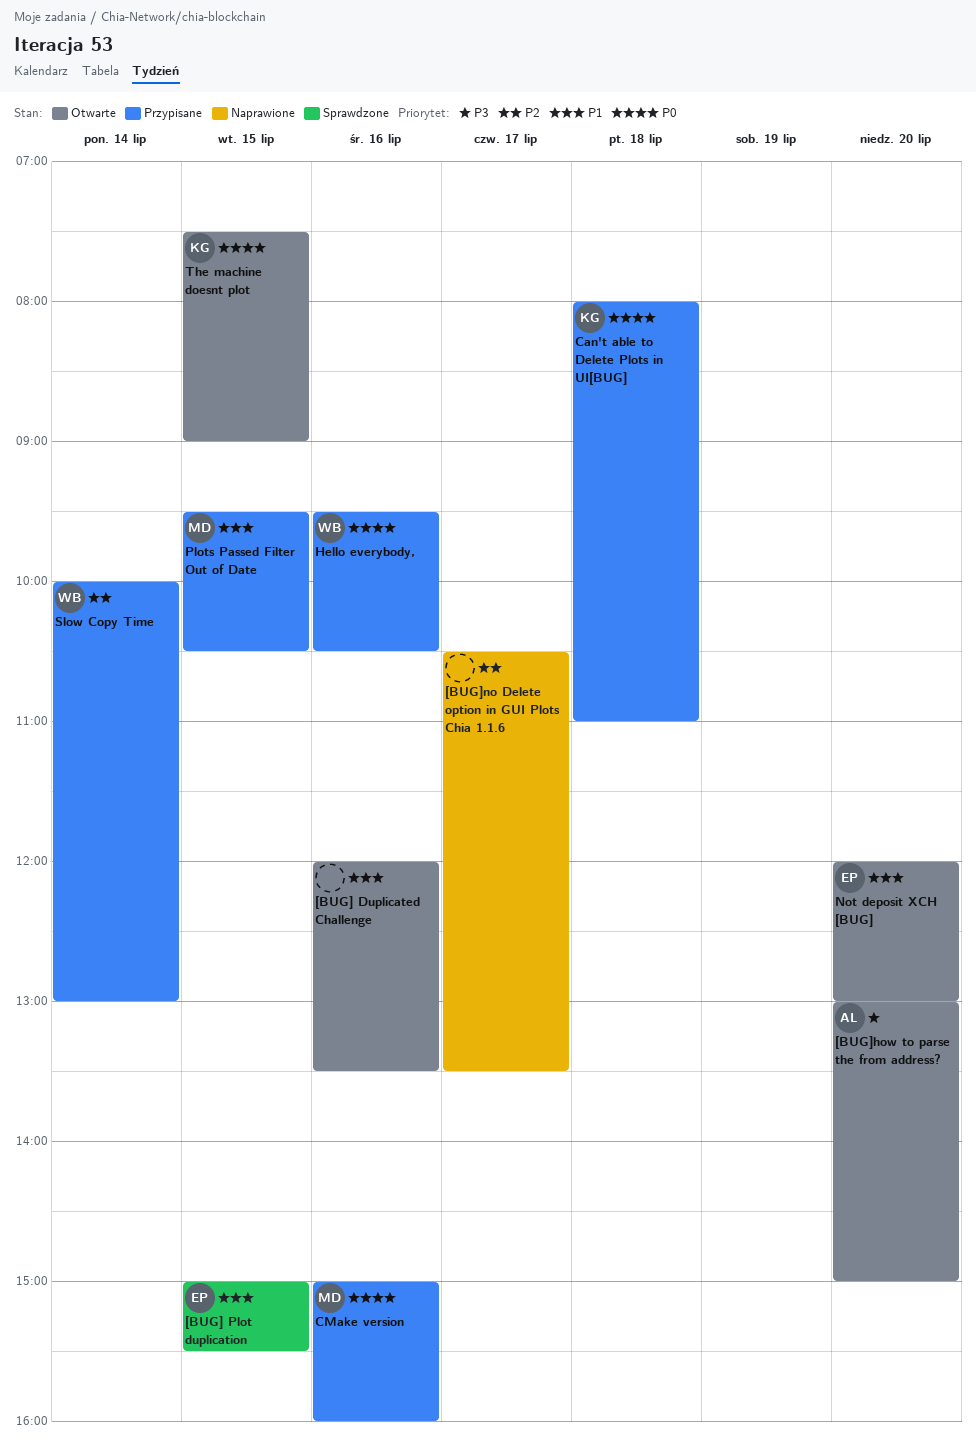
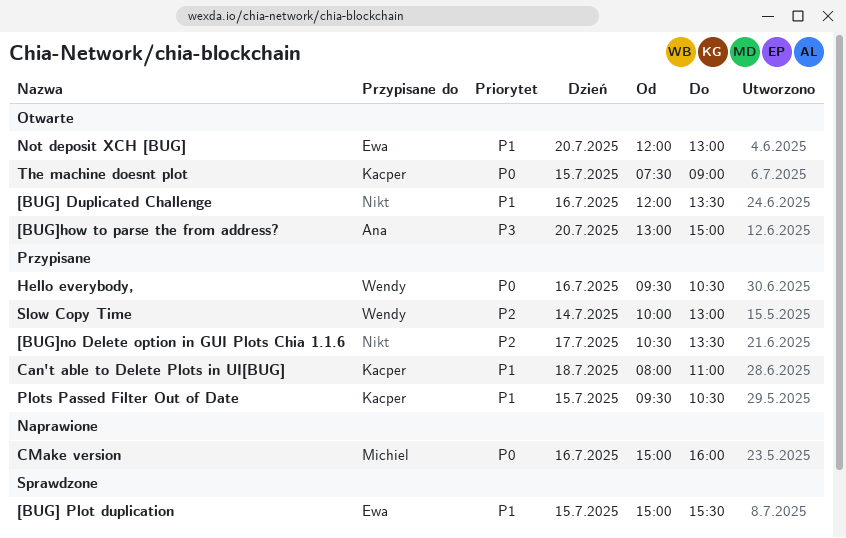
[BUG]no Delete option in GUI Plots Chia 1.1.6, status: Naprawione -> Przypisane
Can't able to Delete Plots in UI[BUG], priority: P0 -> P1
CMake version, status: Przypisane -> Naprawione
Plots Passed Filter Out of Date, owner: Michiel -> Kacper

